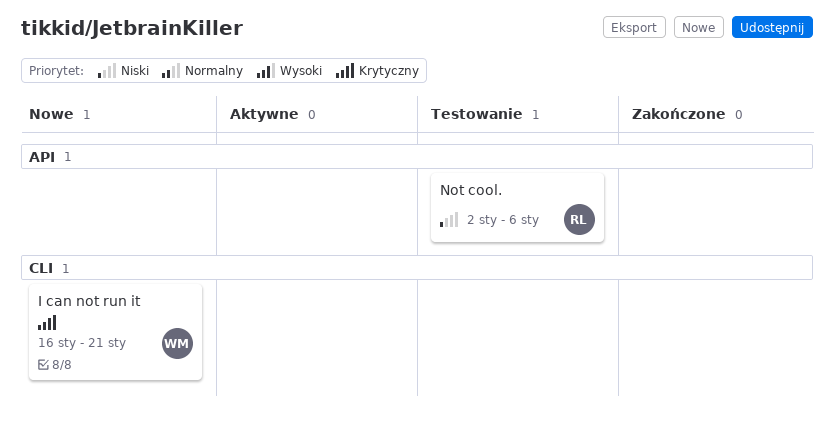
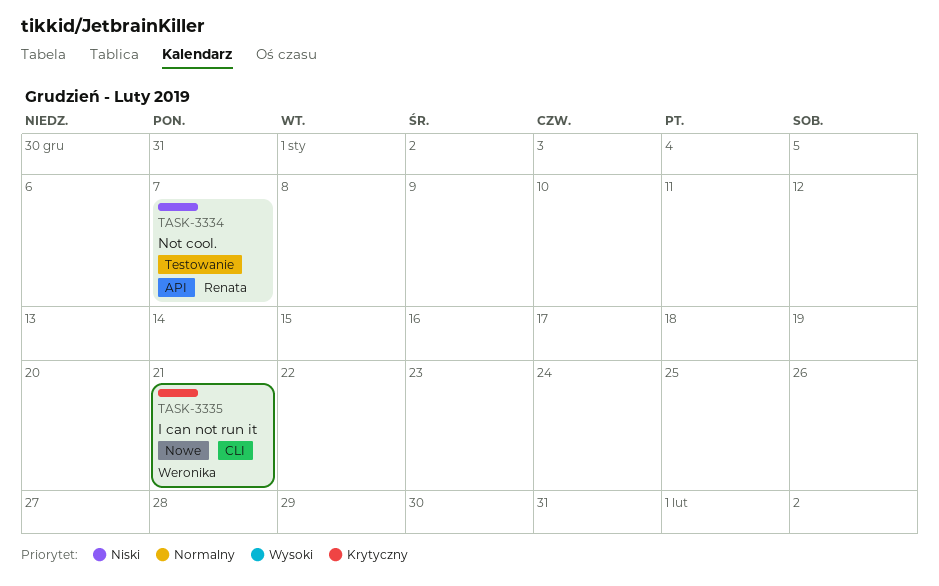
Not cool., due: Jan 6 -> Jan 7

